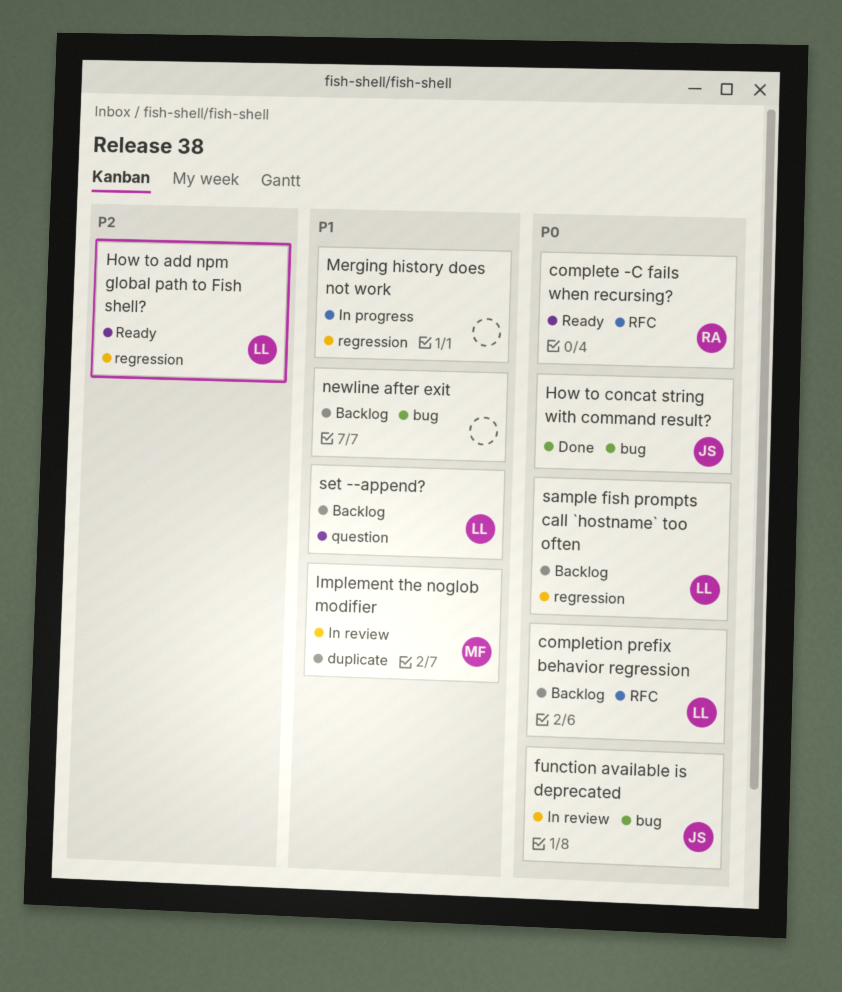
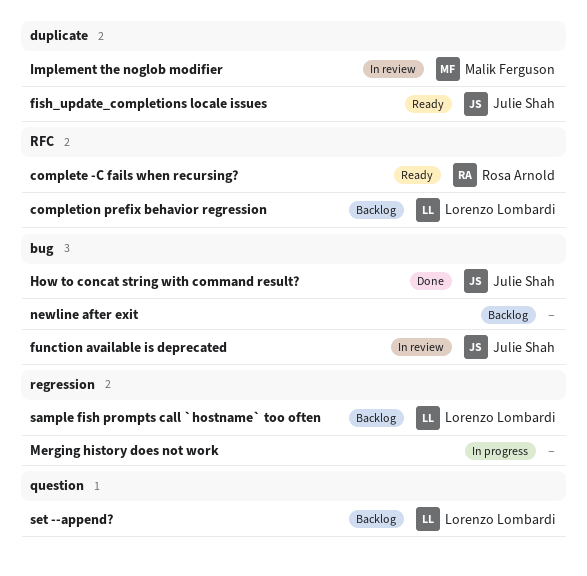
fish_update_completions locale issues: none -> present
How to add npm global path to Fish shell?: present -> none

